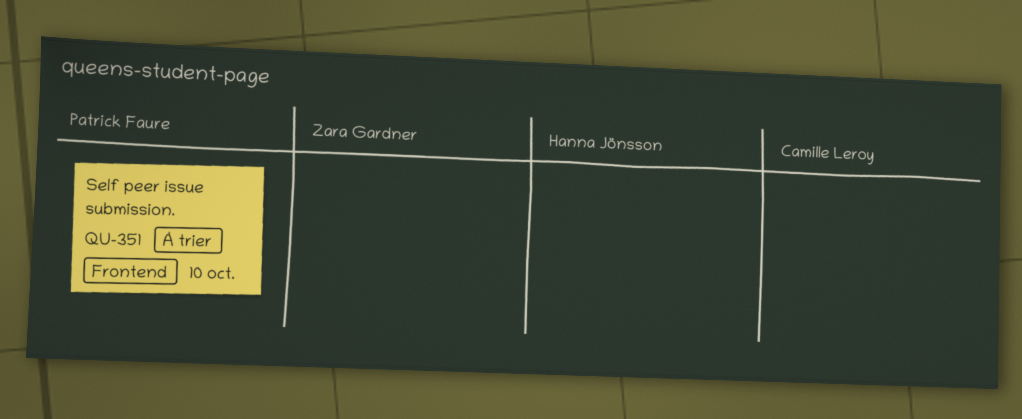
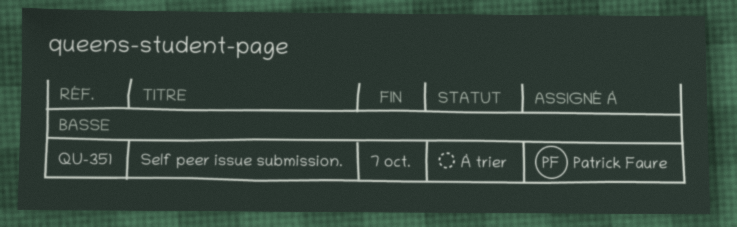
QU-351, due: Oct 10 -> Oct 7

